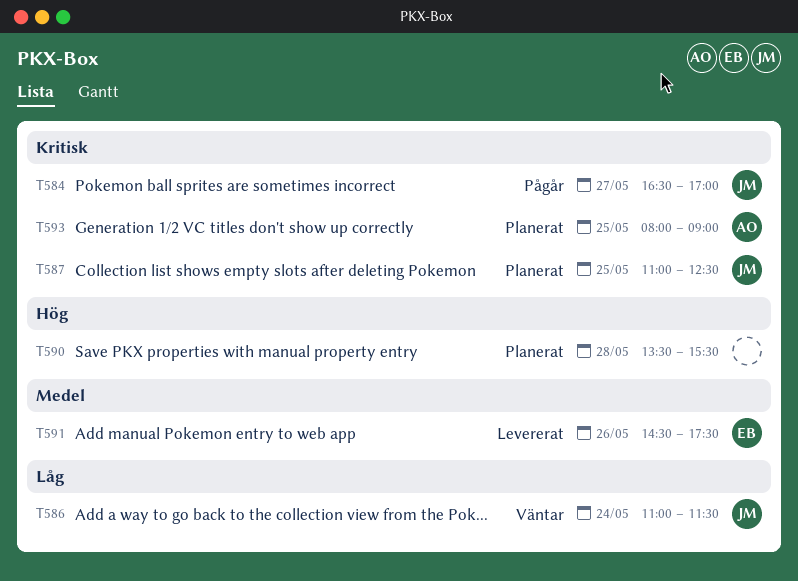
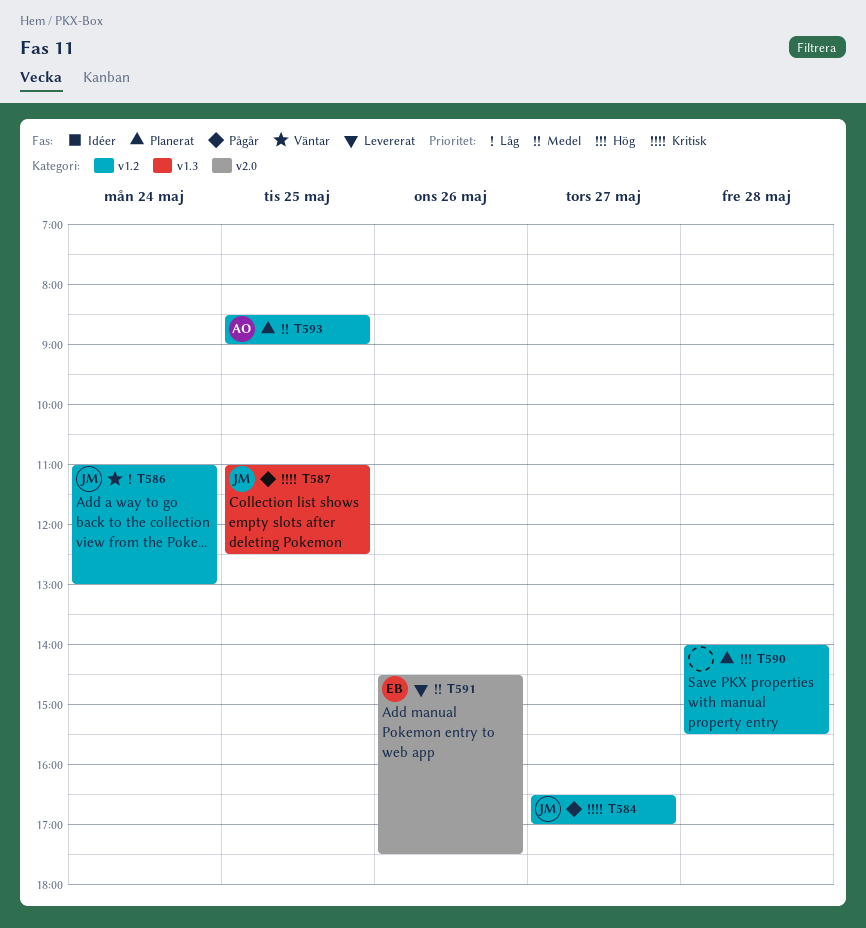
T586, ends: 11:30 -> 13:00
T587, status: Planerat -> Pågår
T590, begins: 13:30 -> 14:00
T593, priority: Kritisk -> Medel
T593, begins: 08:00 -> 08:30

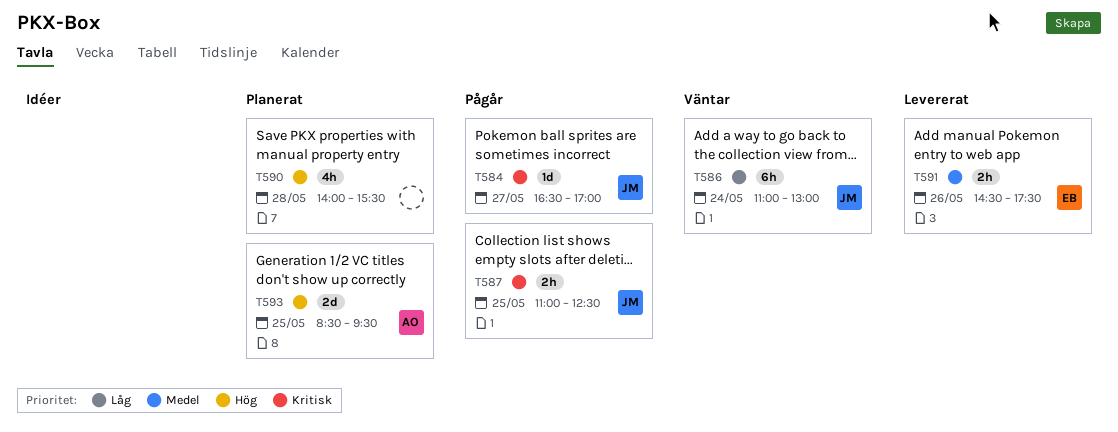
T593, priority: Medel -> Hög
T593, ends: 09:00 -> 09:30

